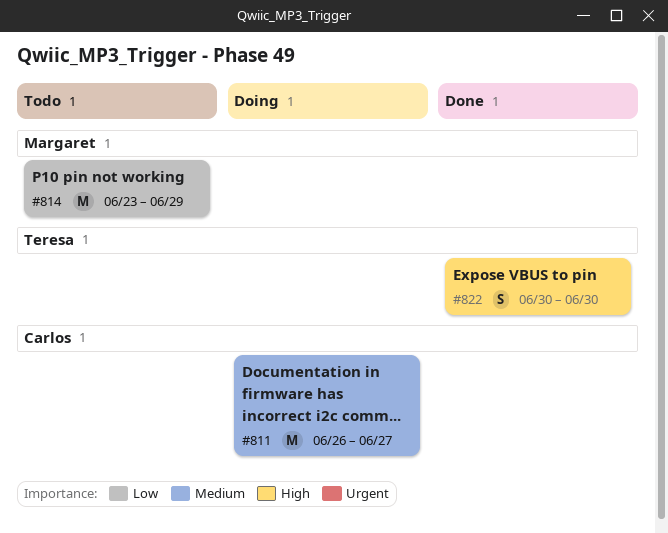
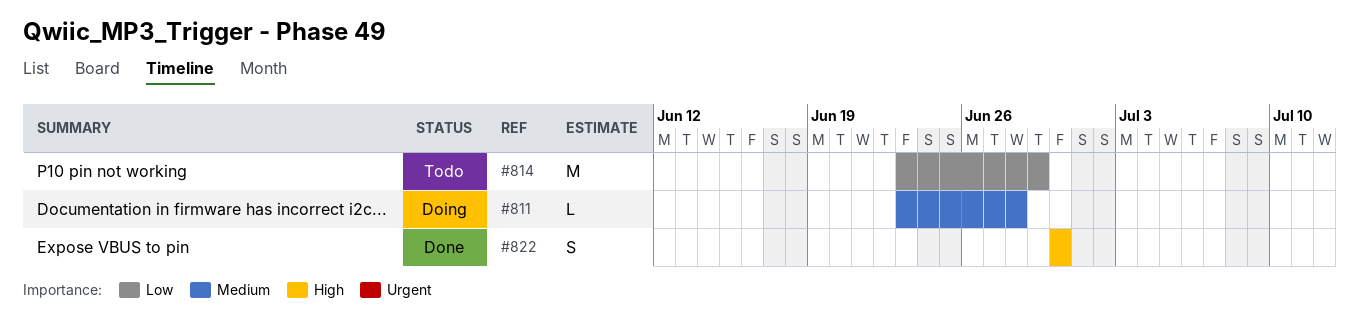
#811, estimate: M -> L
#811, start: Jun 26 -> Jun 23
#811, due: Jun 27 -> Jun 28

